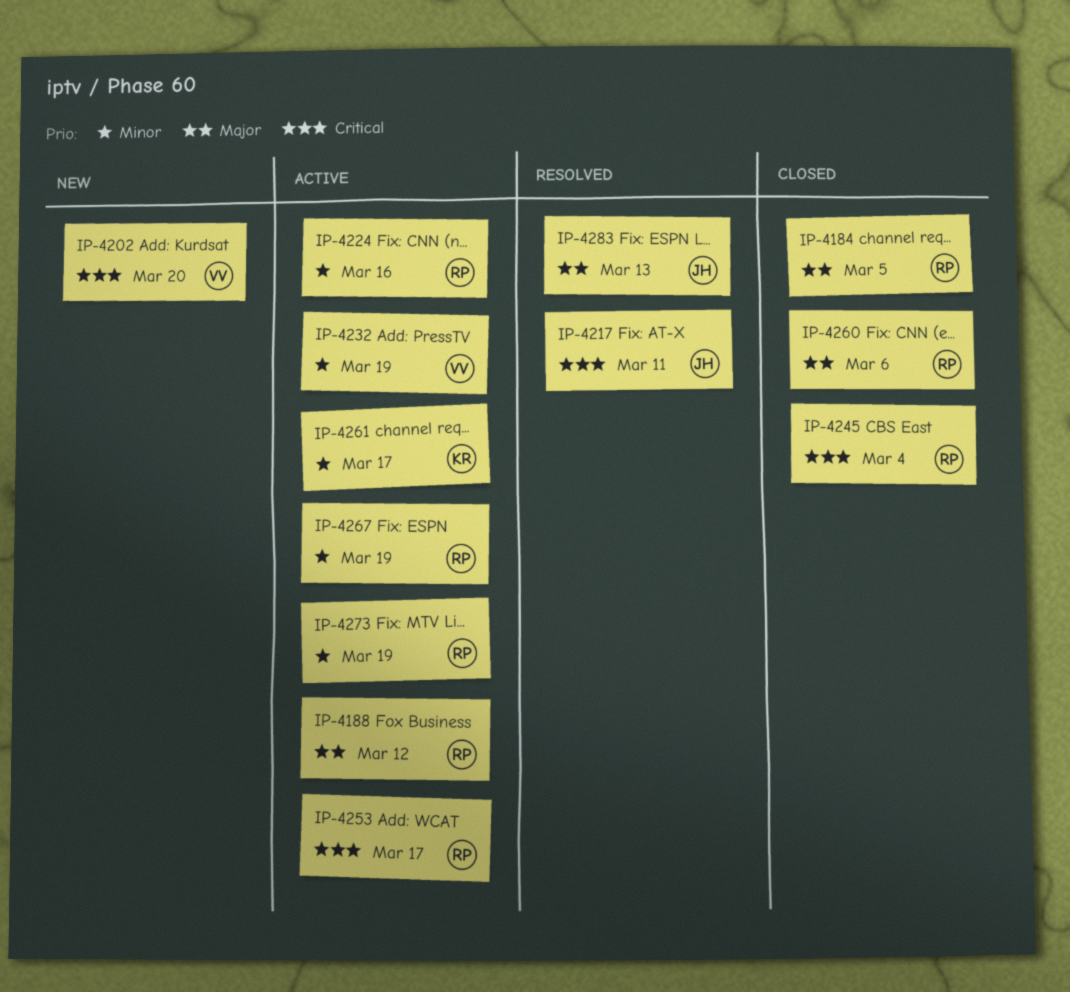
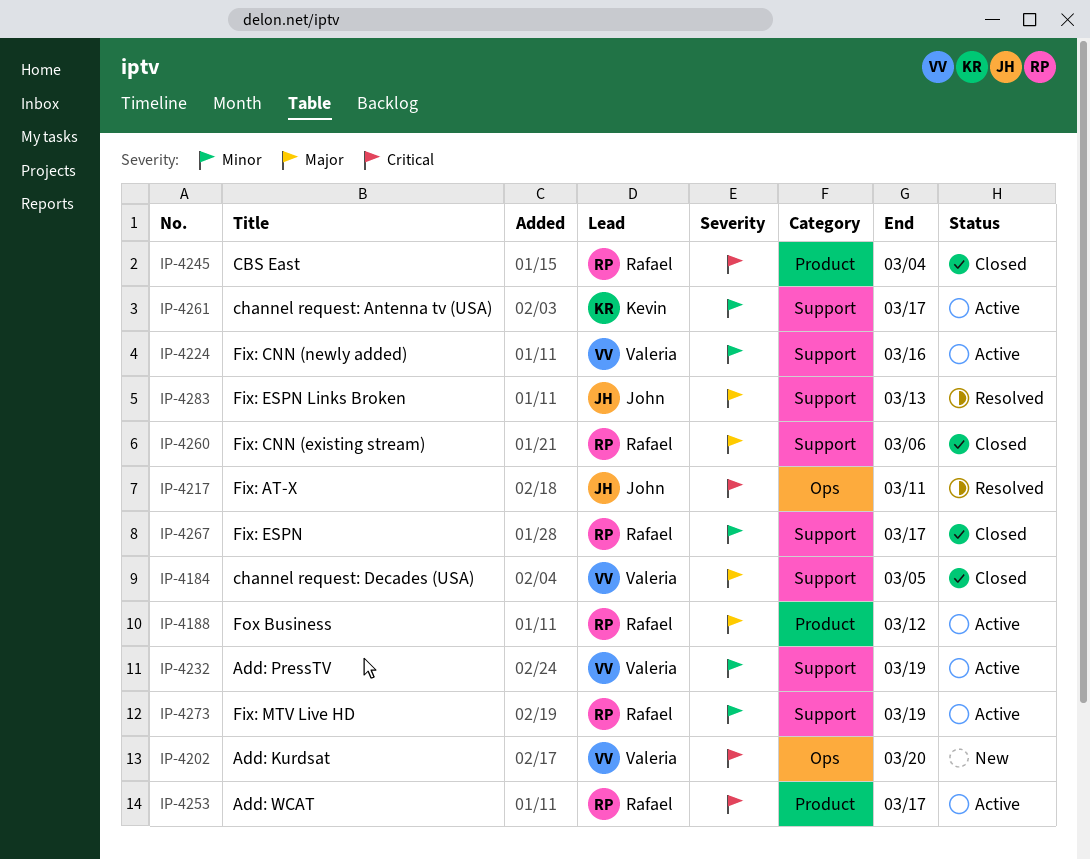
IP-4184, owner: Rafael -> Valeria
IP-4224, owner: Rafael -> Valeria
IP-4267, status: Active -> Closed
IP-4267, due: Mar 19 -> Mar 17

